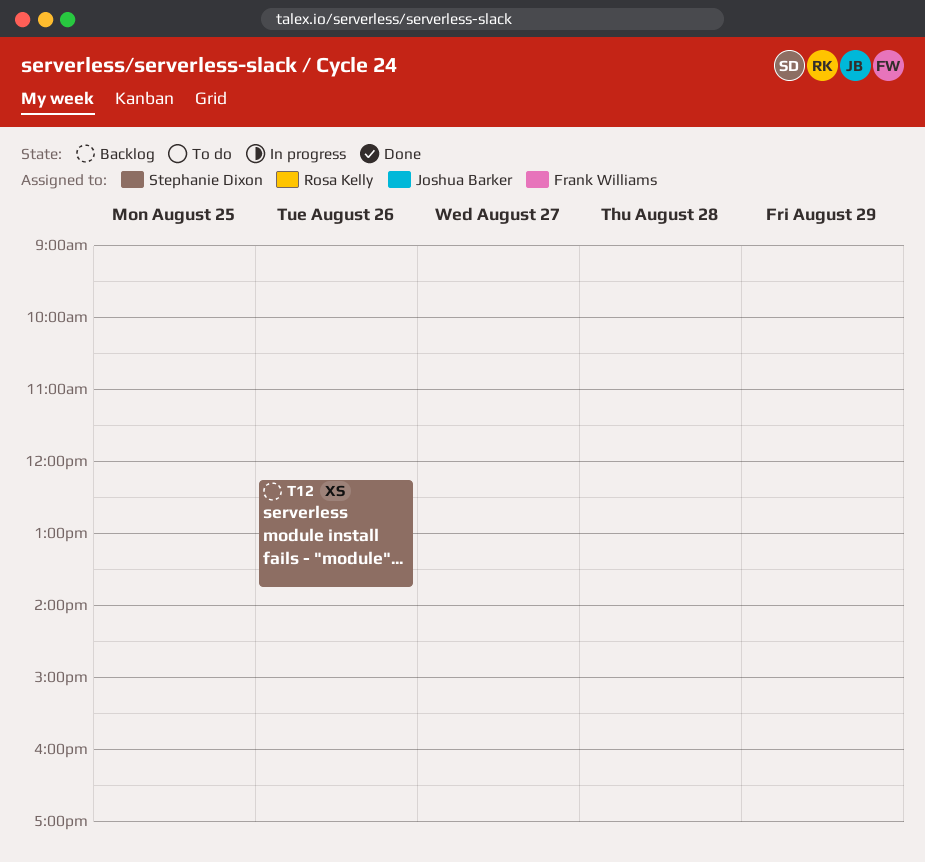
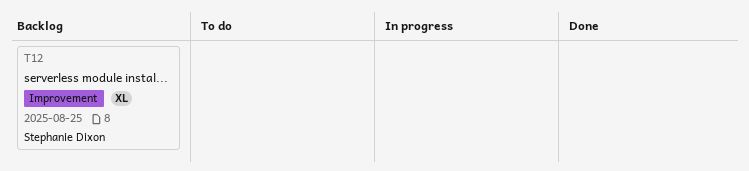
T12, estimate: XS -> XL
T12, day: Aug 26 -> Aug 25

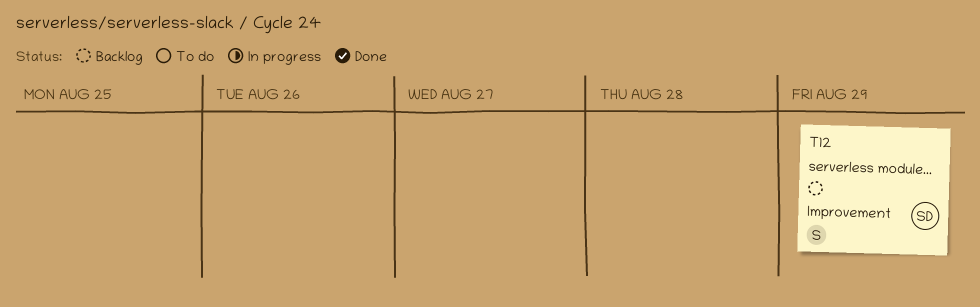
T12, estimate: XL -> S
T12, day: Aug 25 -> Aug 29

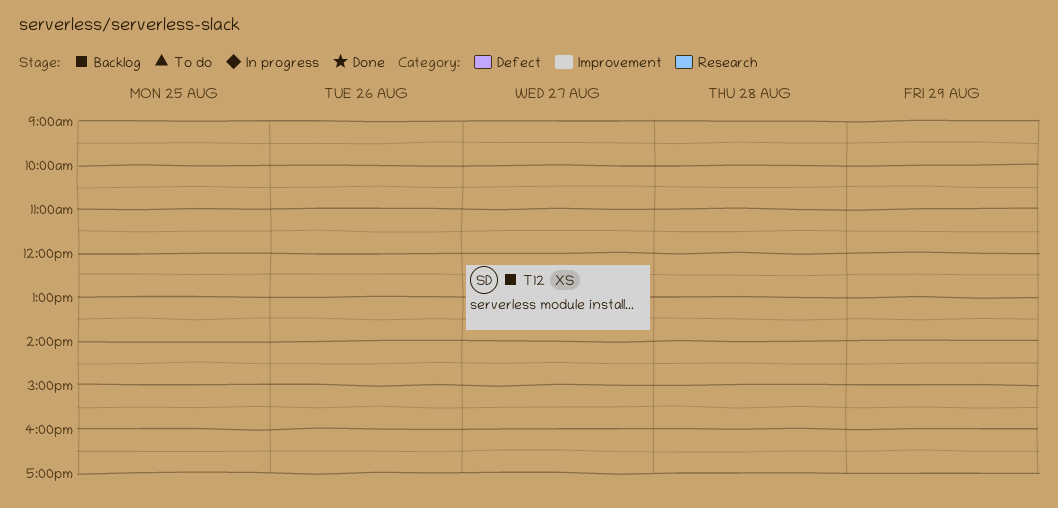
T12, estimate: S -> XS
T12, day: Aug 29 -> Aug 27

